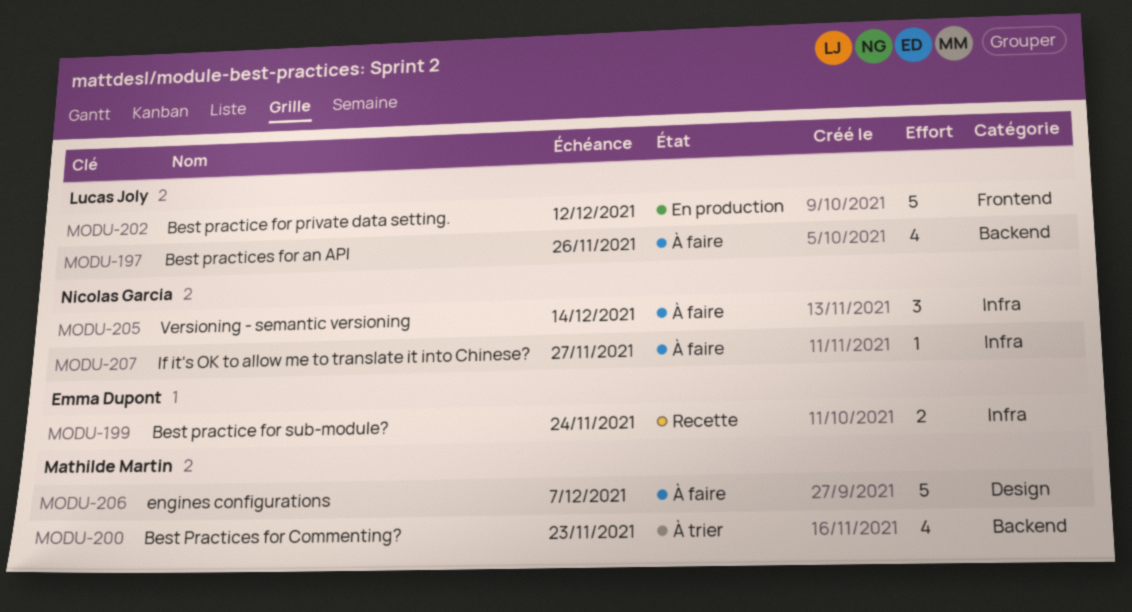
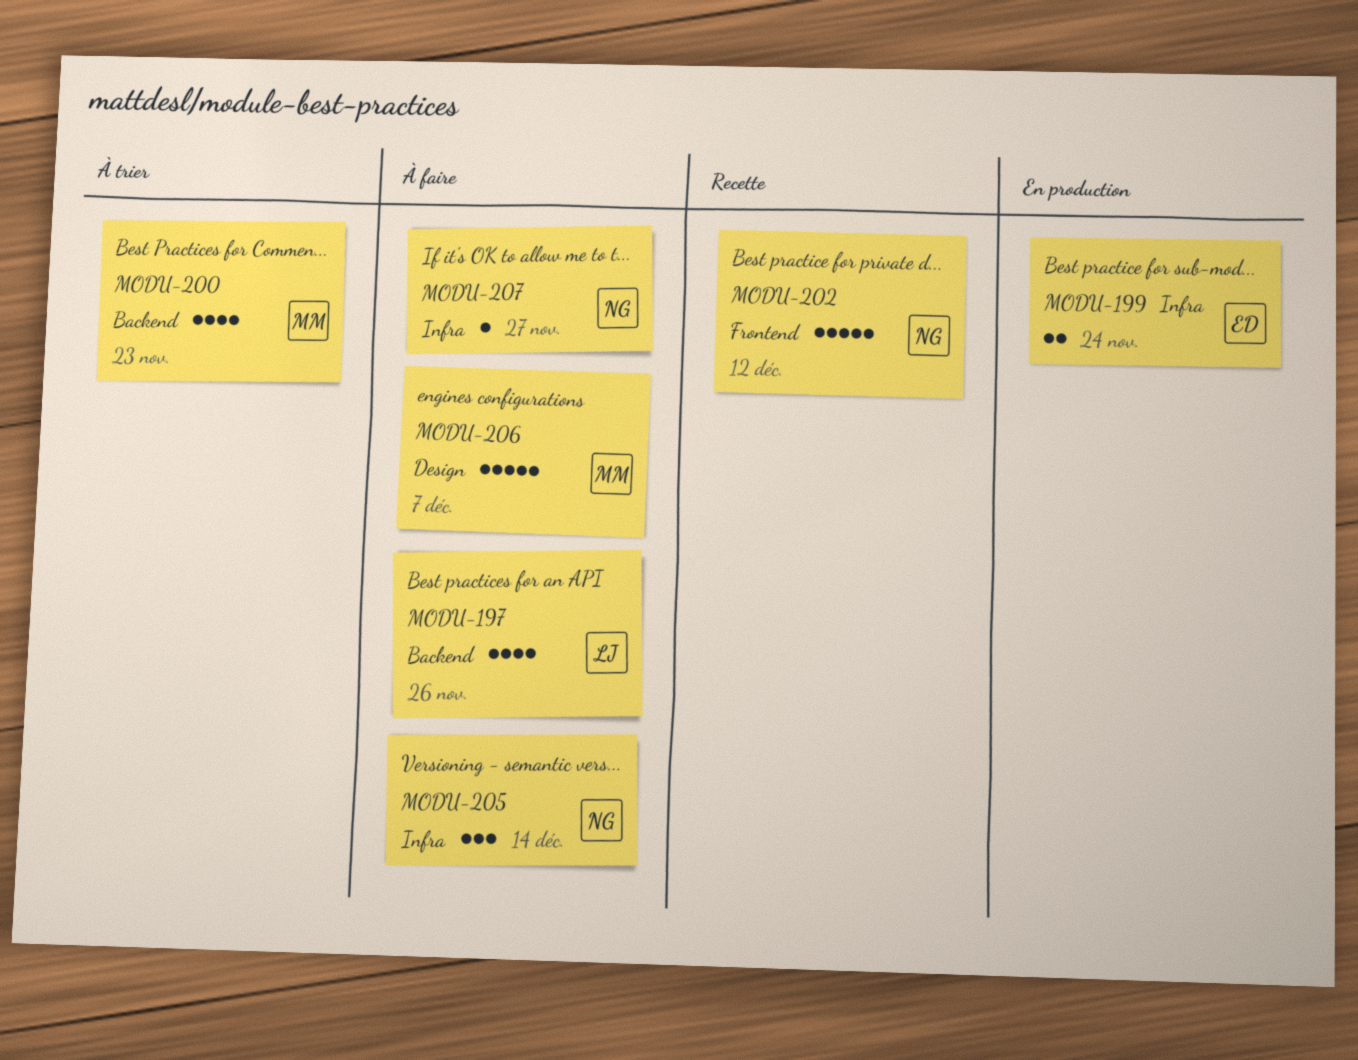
MODU-199, status: Recette -> En production
MODU-202, status: En production -> Recette
MODU-202, owner: Lucas Joly -> Nicolas Garcia

